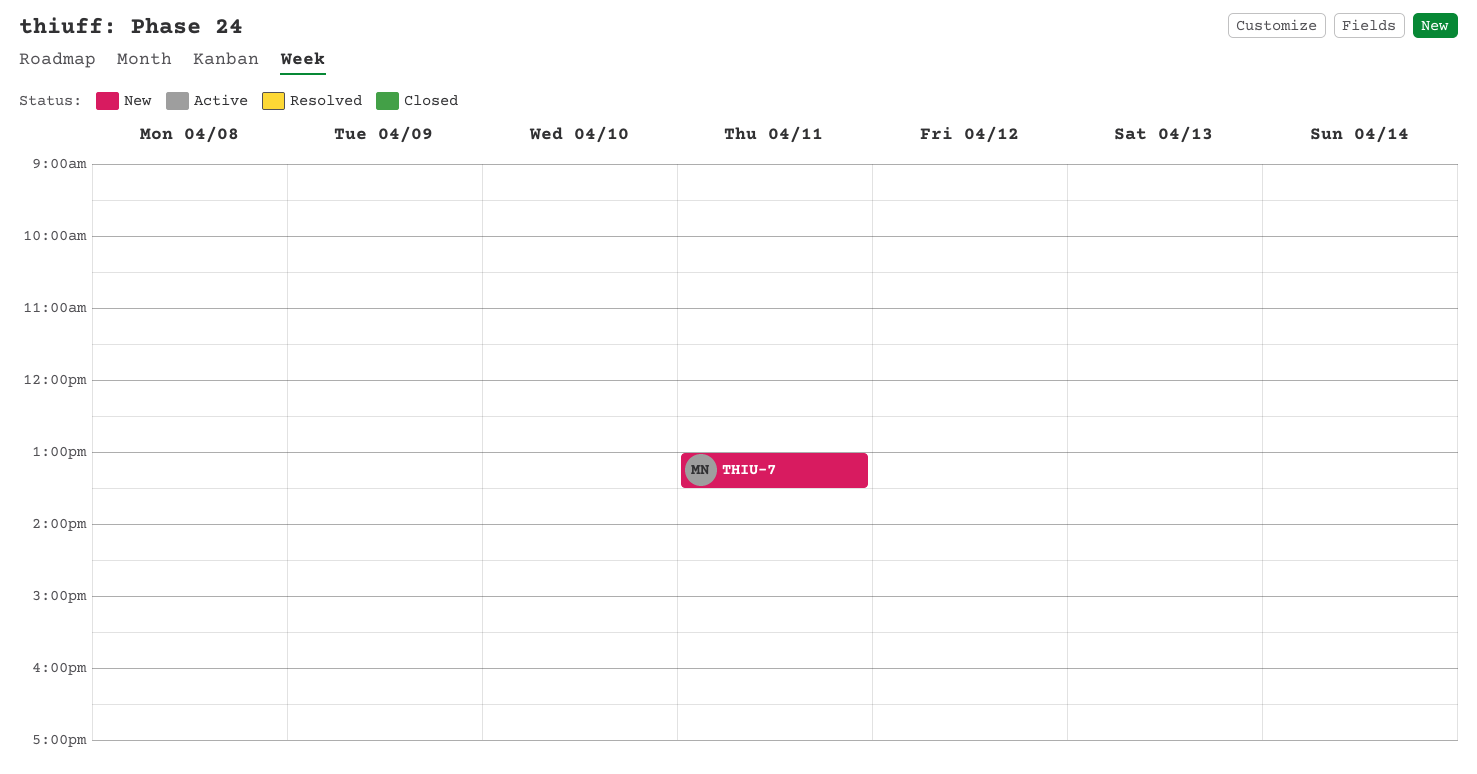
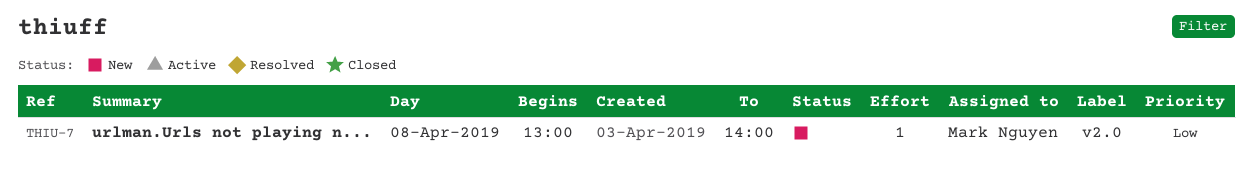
THIU-7, day: Apr 11 -> Apr 8
THIU-7, ends: 13:30 -> 14:00

